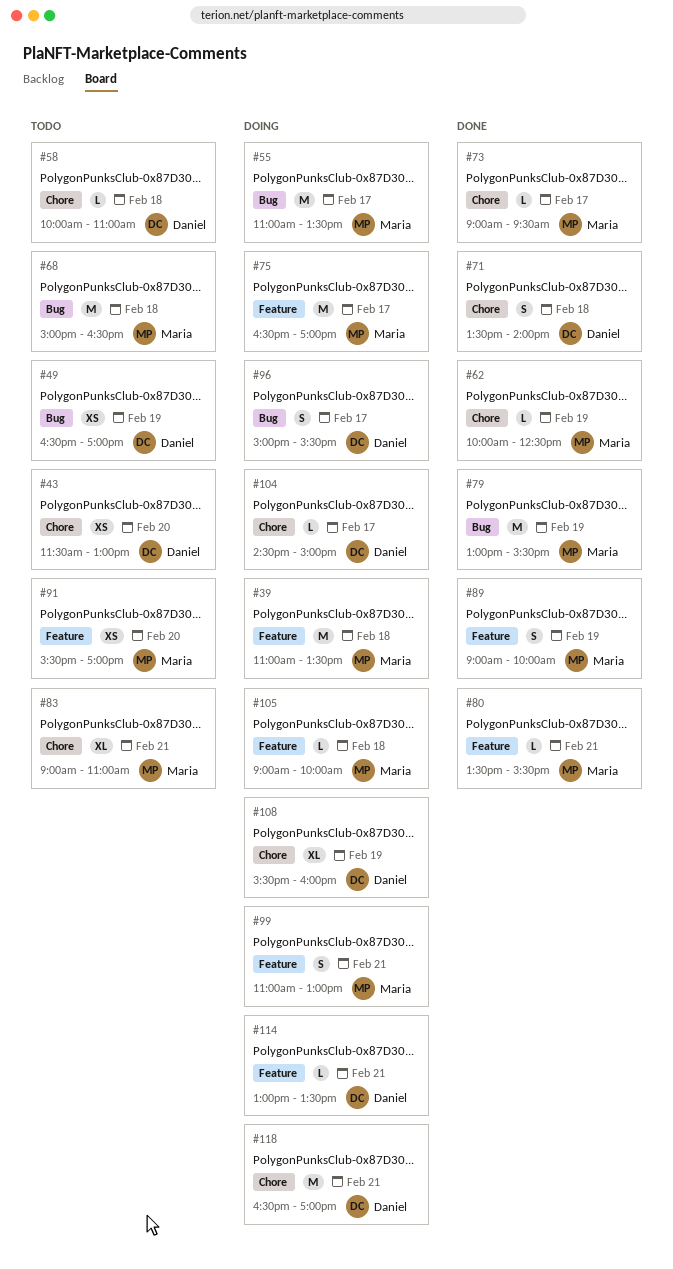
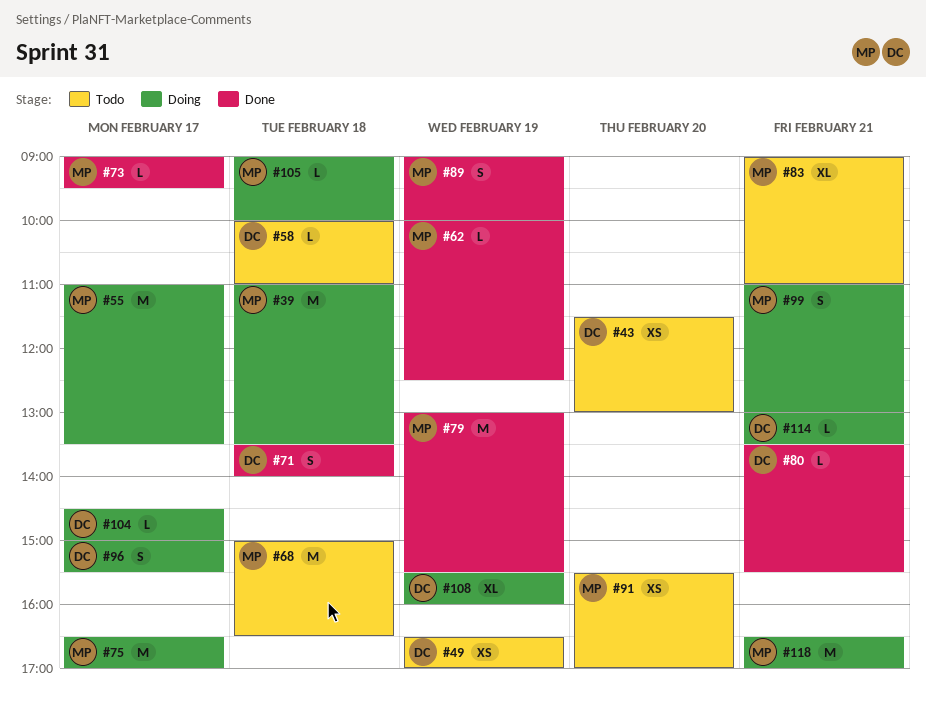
#80, owner: Maria -> Daniel
#118, owner: Daniel -> Maria

